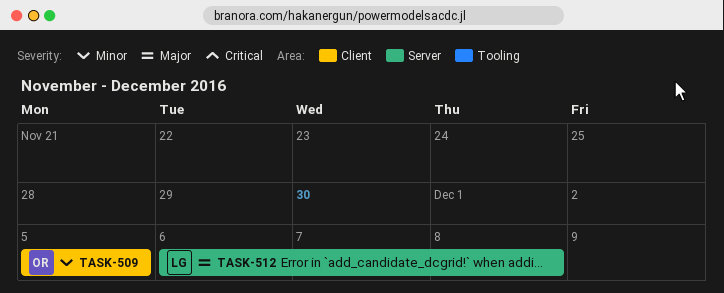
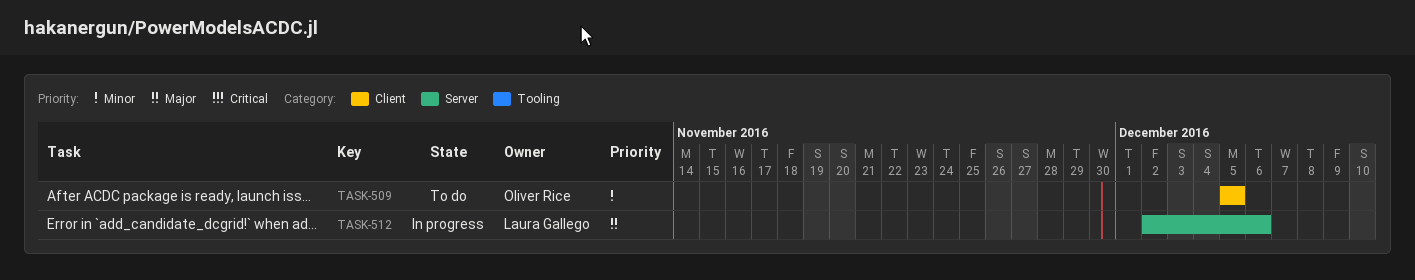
TASK-512, start: Dec 6 -> Dec 2
TASK-512, due: Dec 8 -> Dec 6

